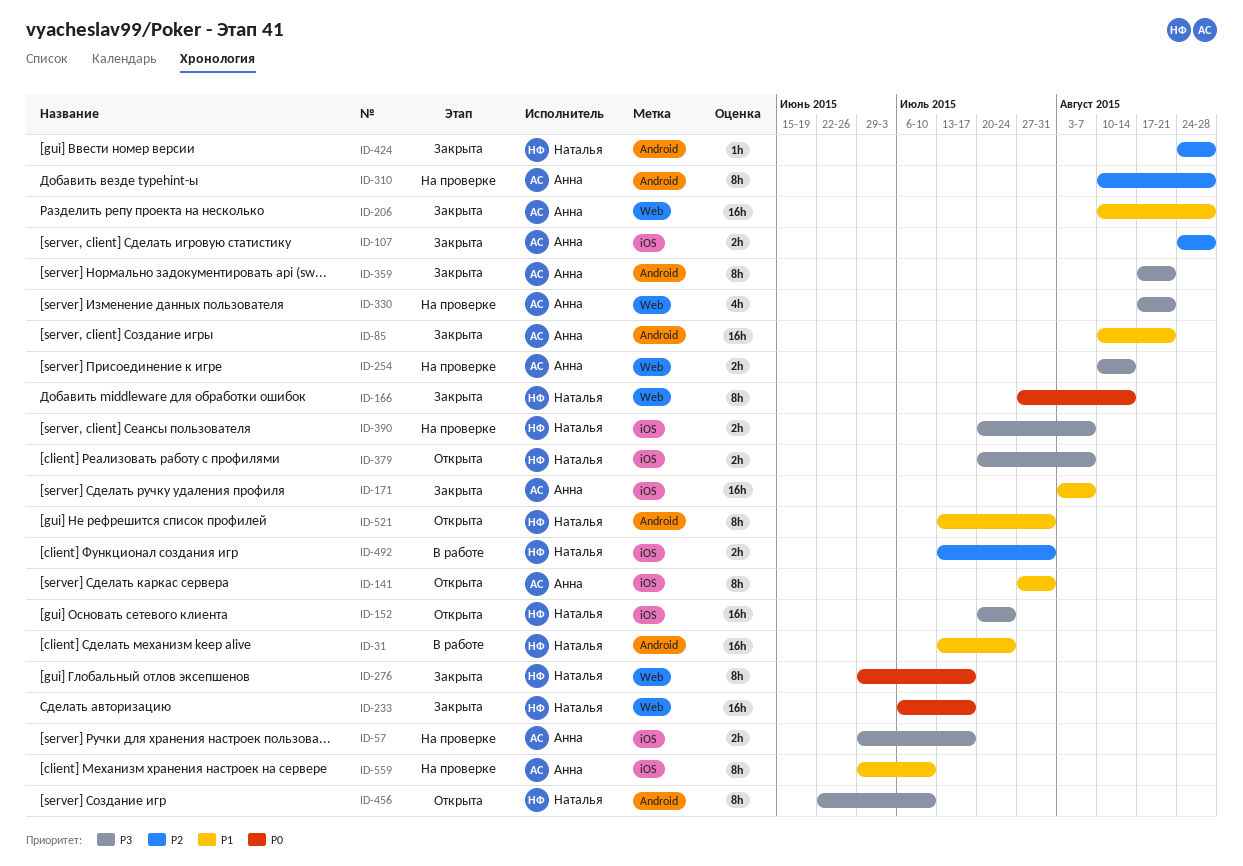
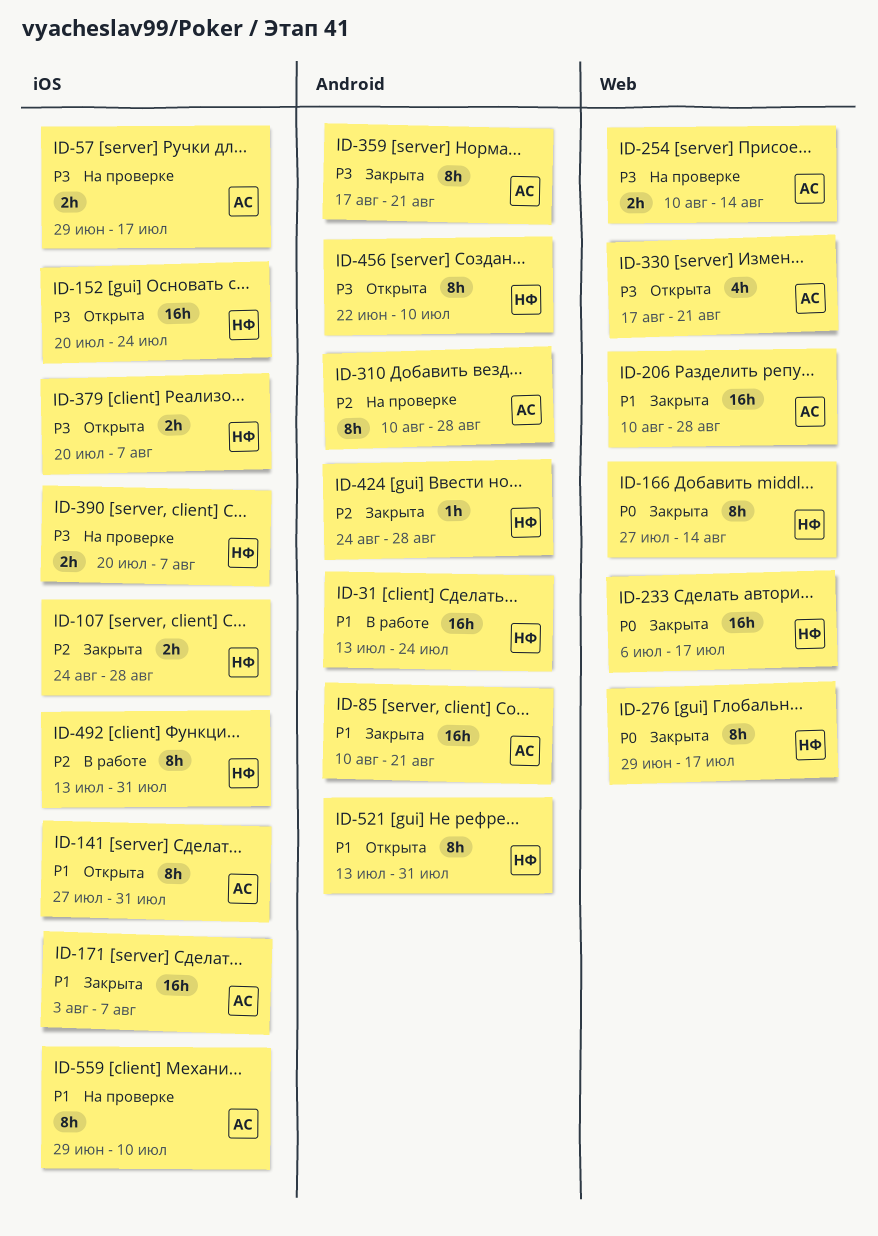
ID-107, owner: Анна -> Наталья
ID-330, status: На проверке -> Открыта
ID-492, estimate: 2h -> 8h

